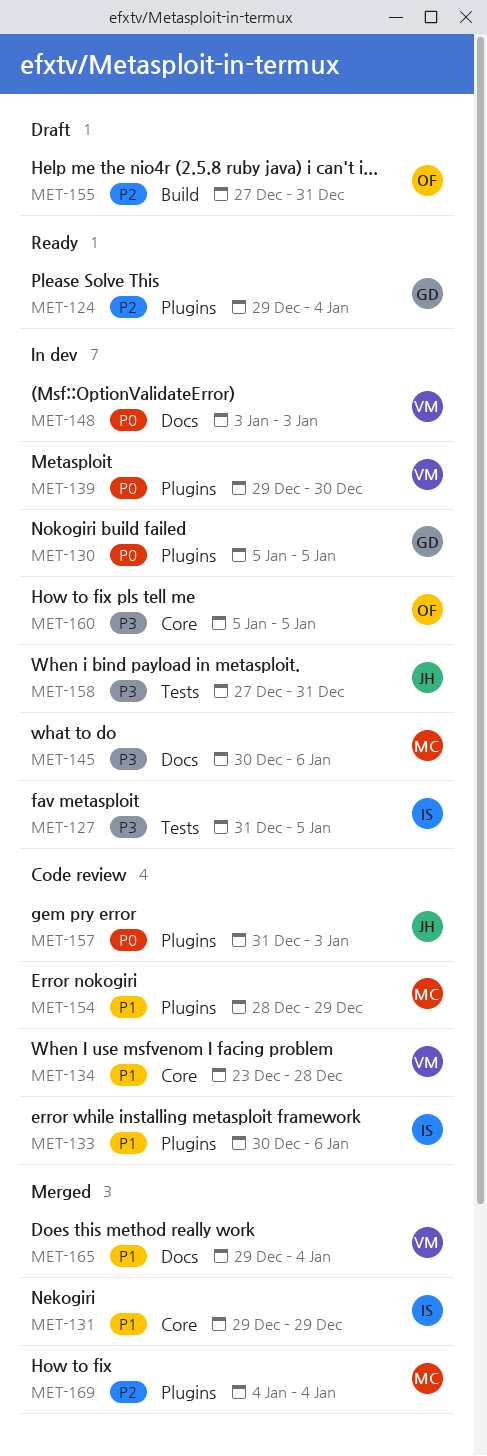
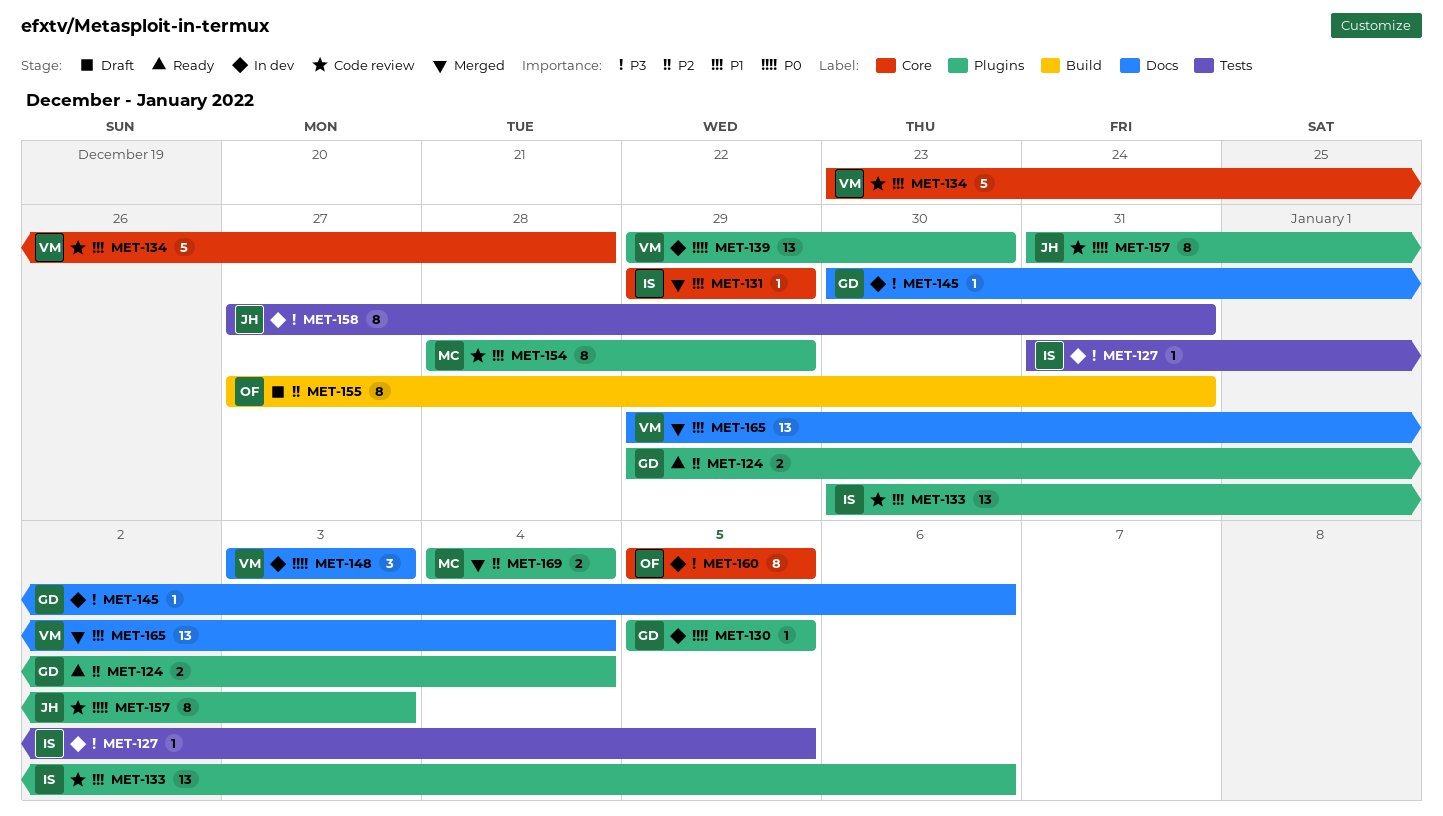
MET-145, owner: MC -> GD

